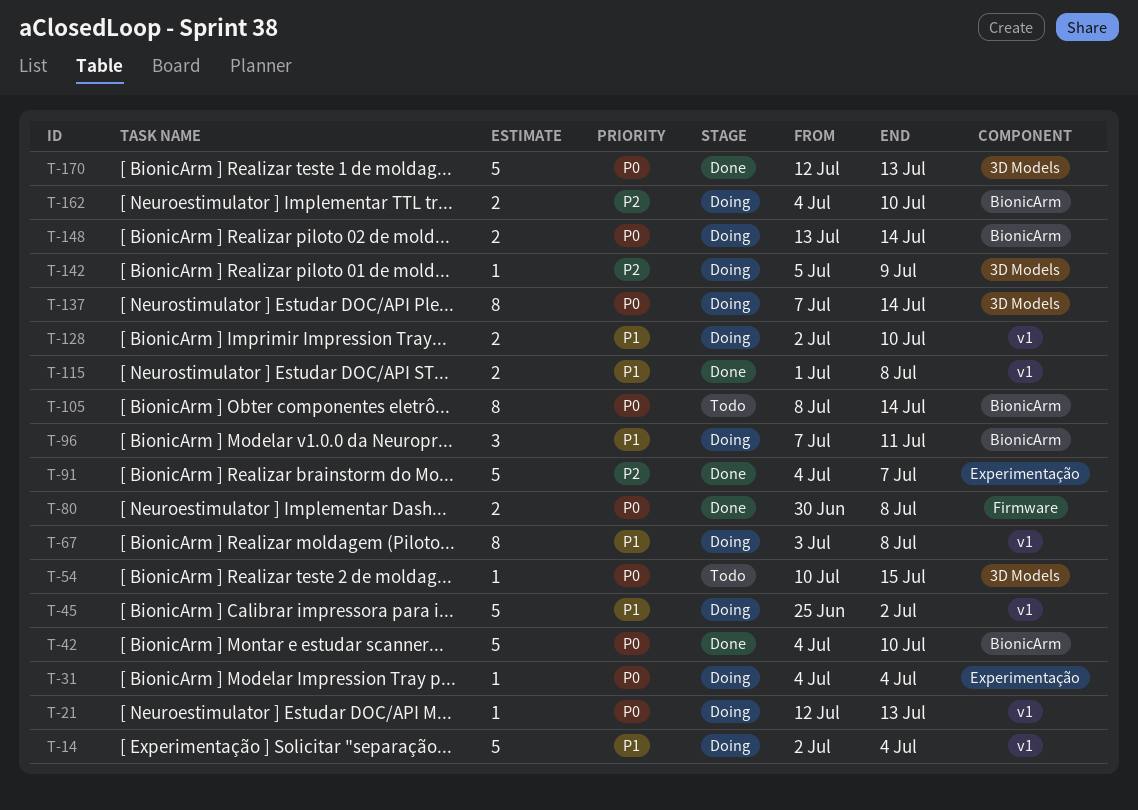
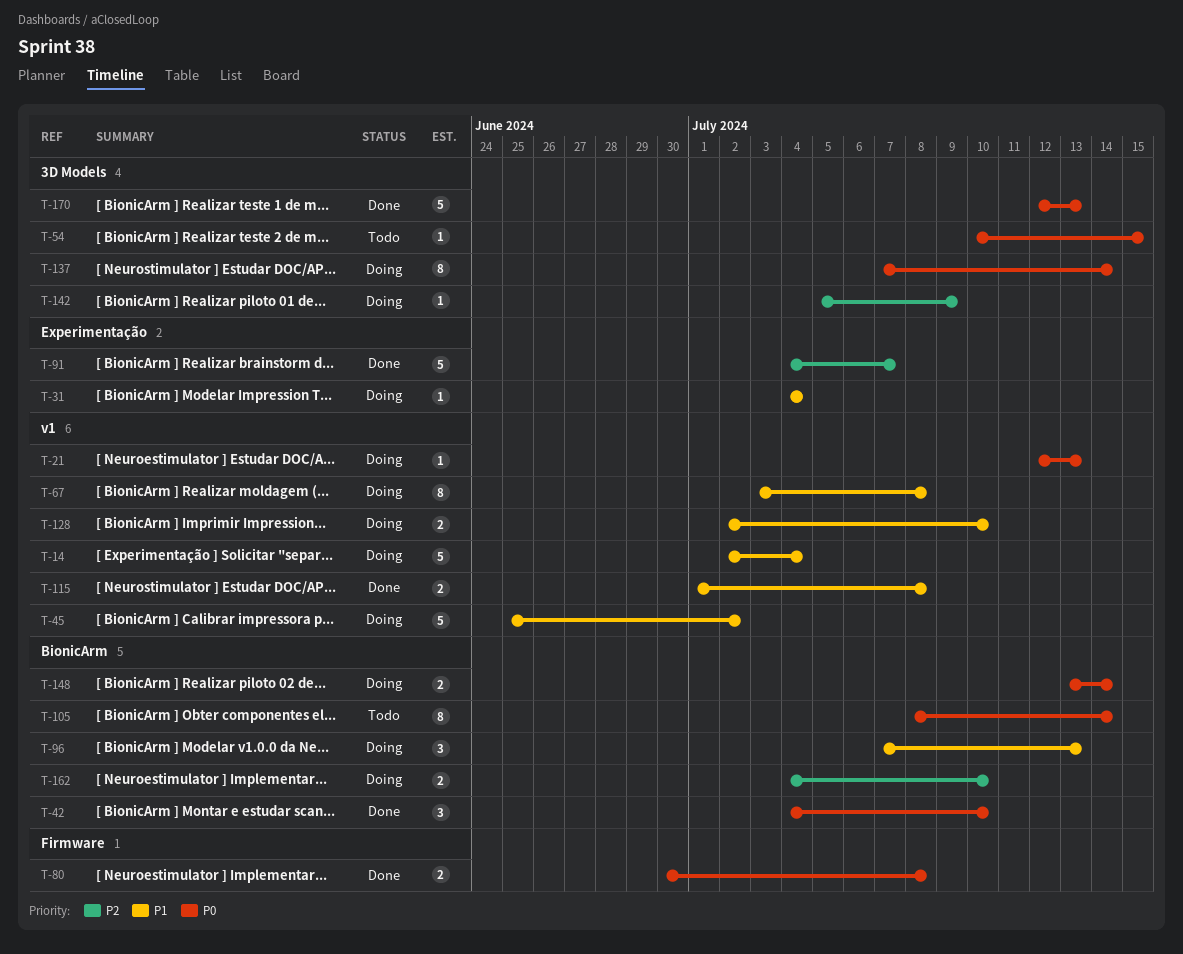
T-31, priority: P0 -> P1
T-42, estimate: 5 -> 3
T-96, due: Jul 11 -> Jul 13

